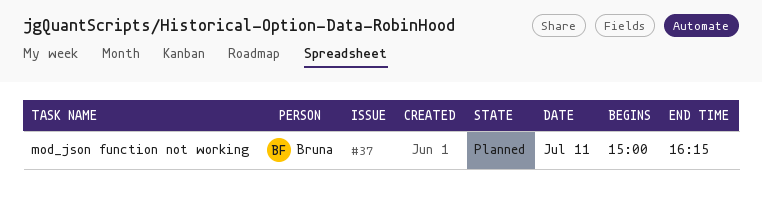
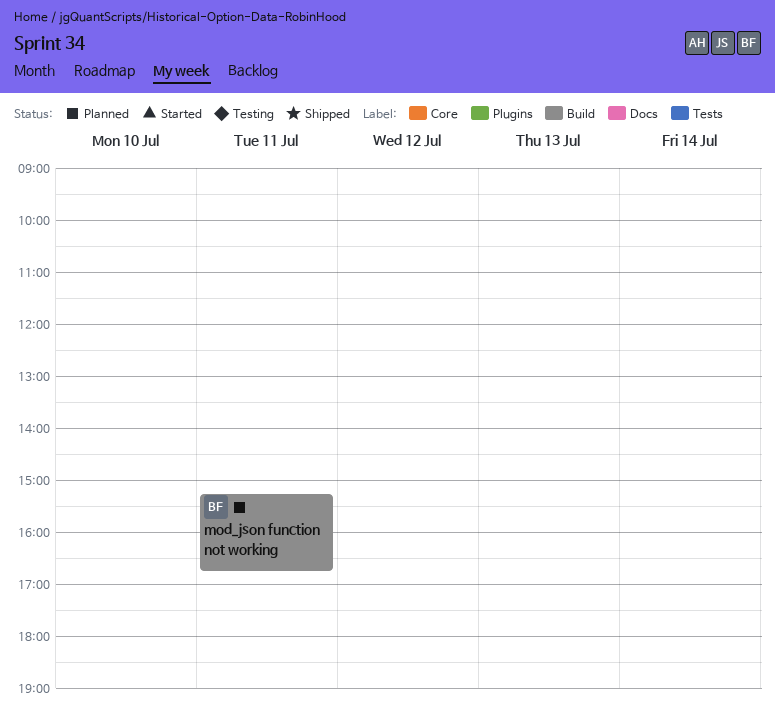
mod_json function not working, begins: 15:00 -> 15:15
mod_json function not working, ends: 16:15 -> 16:45

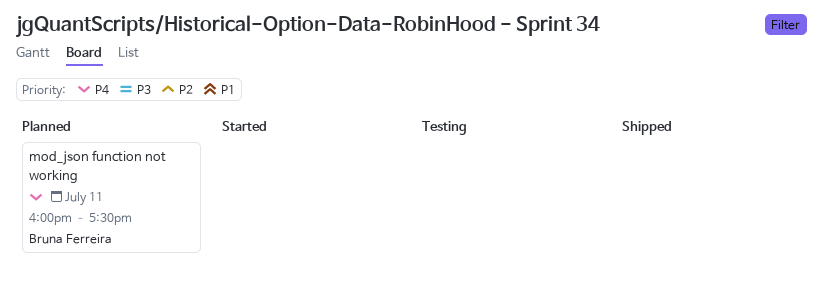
mod_json function not working, begins: 15:15 -> 16:00
mod_json function not working, ends: 16:45 -> 17:30

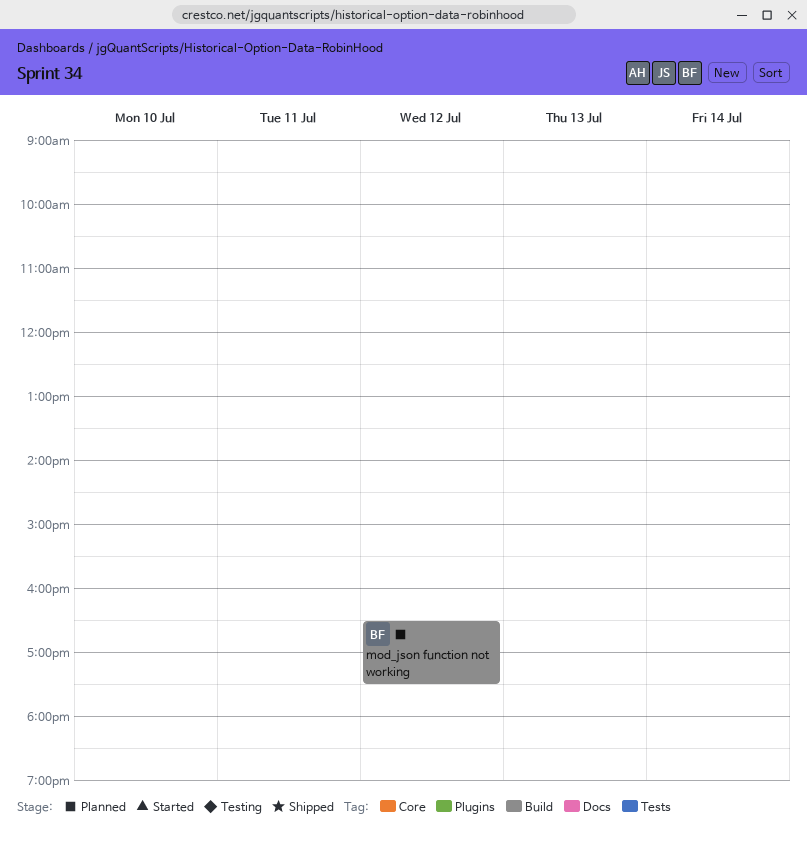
mod_json function not working, day: Jul 11 -> Jul 12
mod_json function not working, begins: 16:00 -> 16:30

